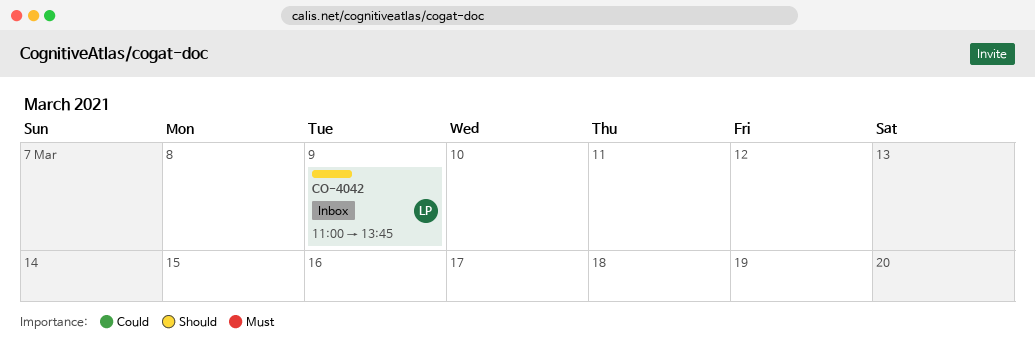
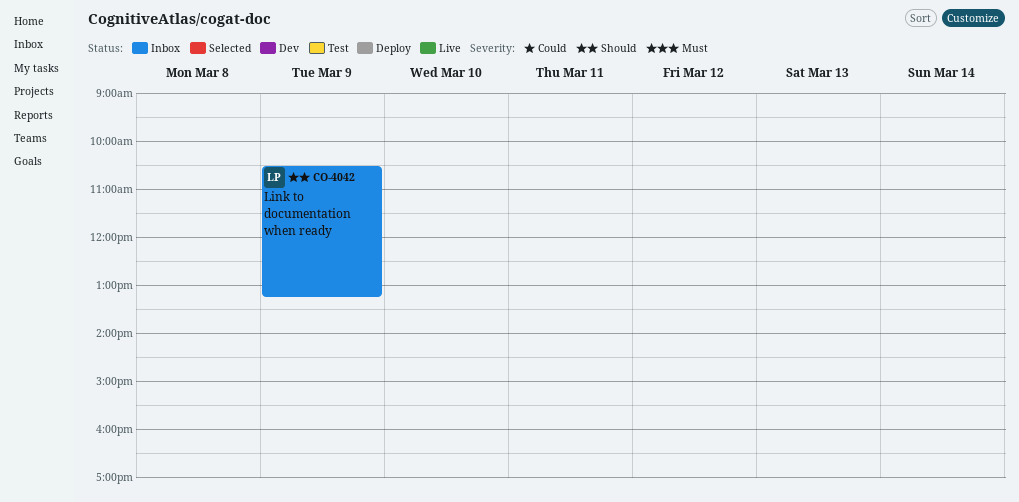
CO-4042, begins: 11:00 -> 10:30
CO-4042, ends: 13:45 -> 13:15

